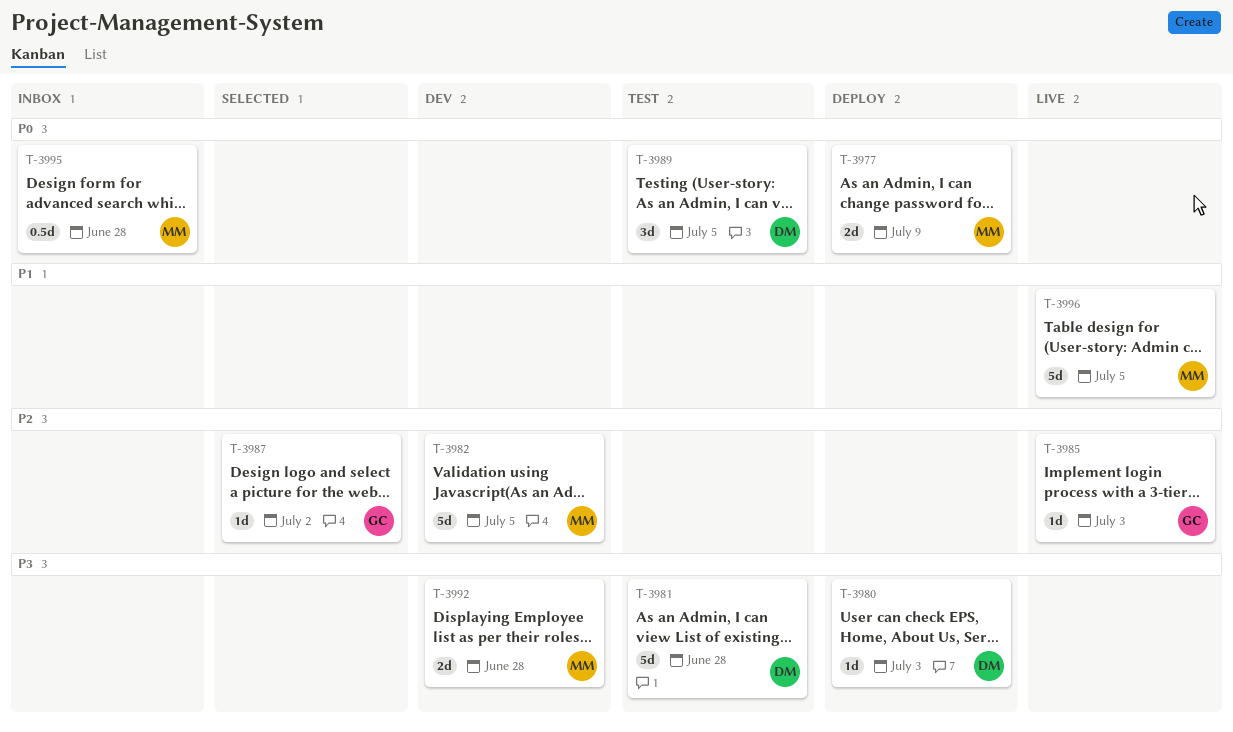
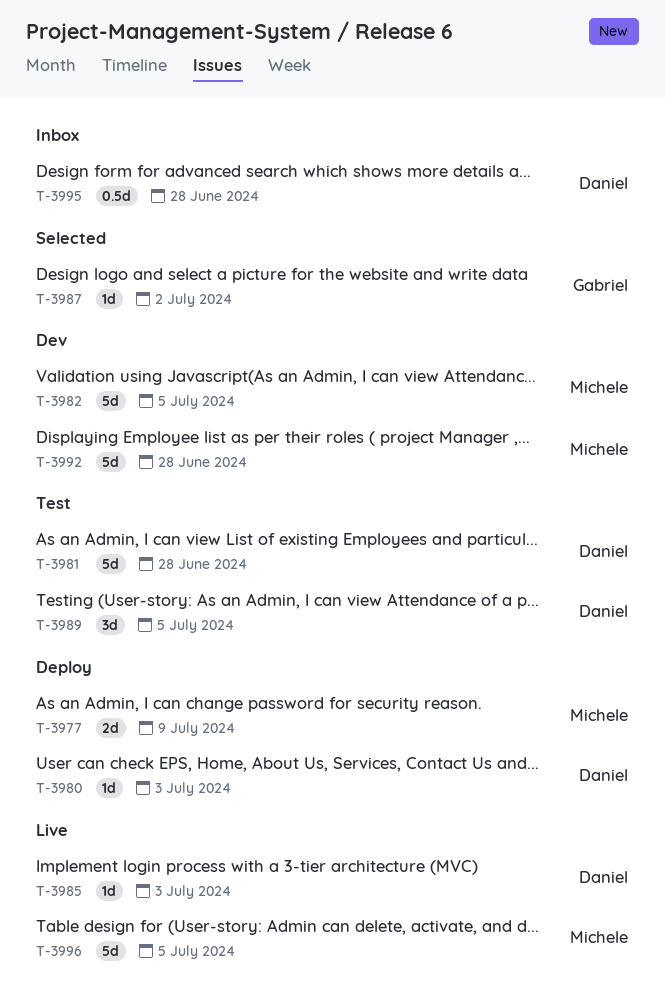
T-3985, owner: Gabriel -> Daniel
T-3992, estimate: 2d -> 5d
T-3995, owner: Michele -> Daniel

